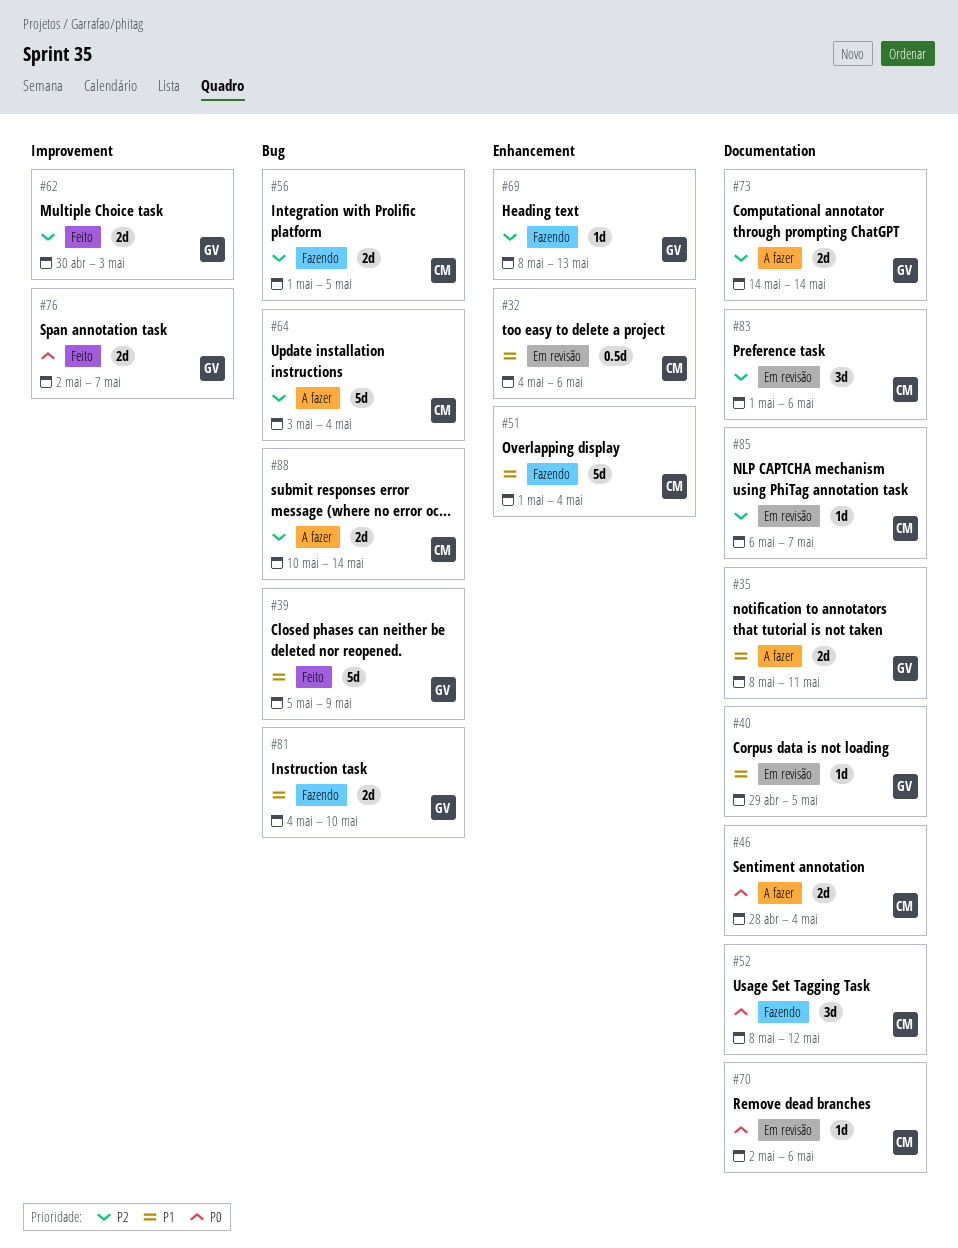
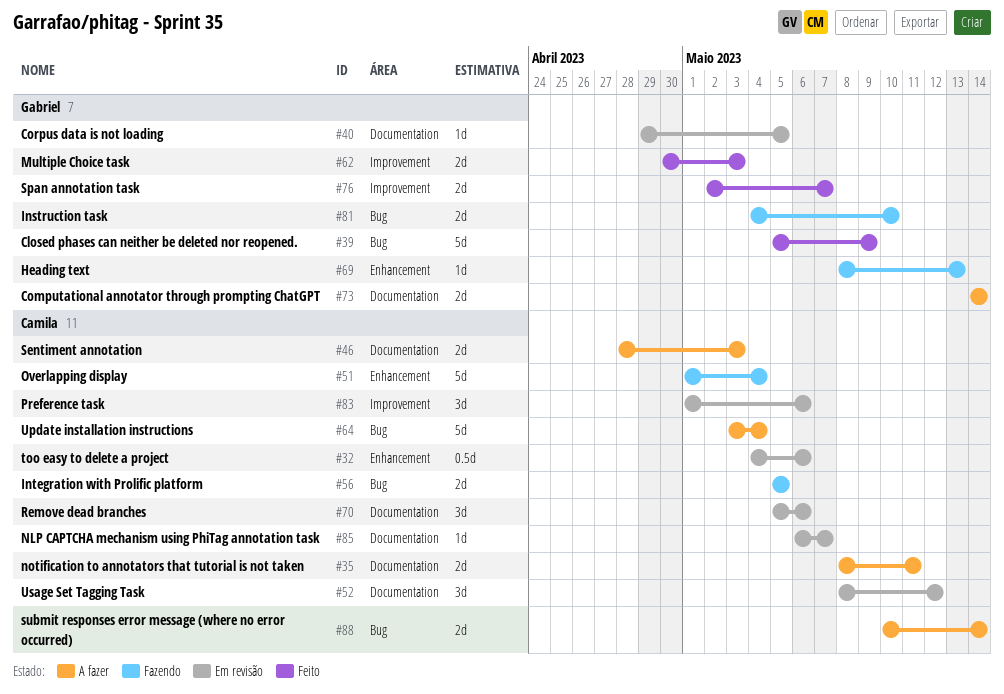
#35, owner: Gabriel -> Camila
#46, due: May 4 -> May 3
#52, status: Fazendo -> Em revisão
#56, start: May 1 -> May 5
#70, estimate: 1d -> 3d
#70, start: May 2 -> May 5
#83, label: Documentation -> Improvement

